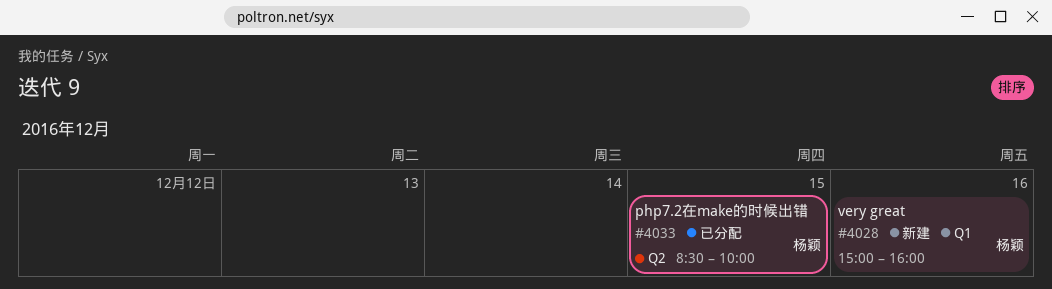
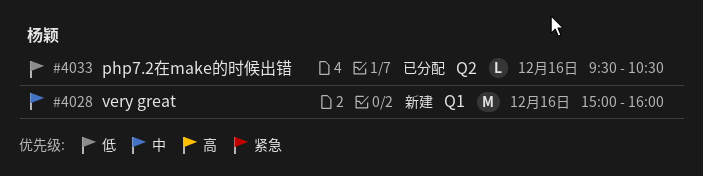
#4033, day: Dec 15 -> Dec 16
#4033, begins: 08:30 -> 09:30
#4033, ends: 10:00 -> 10:30

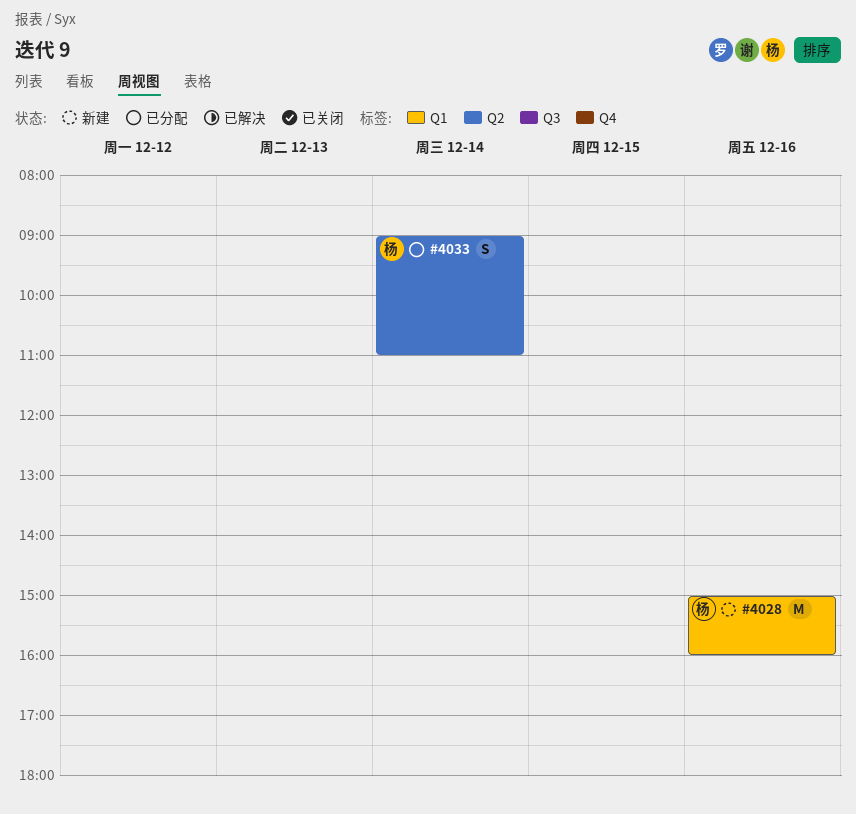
#4033, estimate: L -> S
#4033, day: Dec 16 -> Dec 14
#4033, begins: 09:30 -> 09:00
#4033, ends: 10:30 -> 11:00

